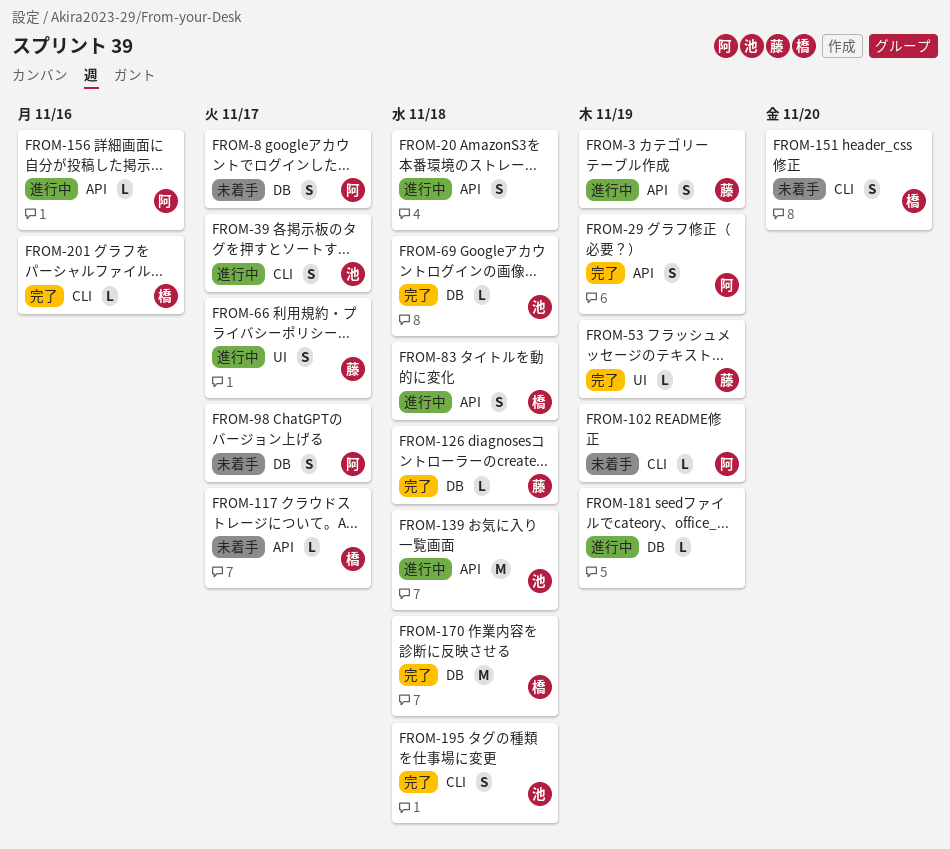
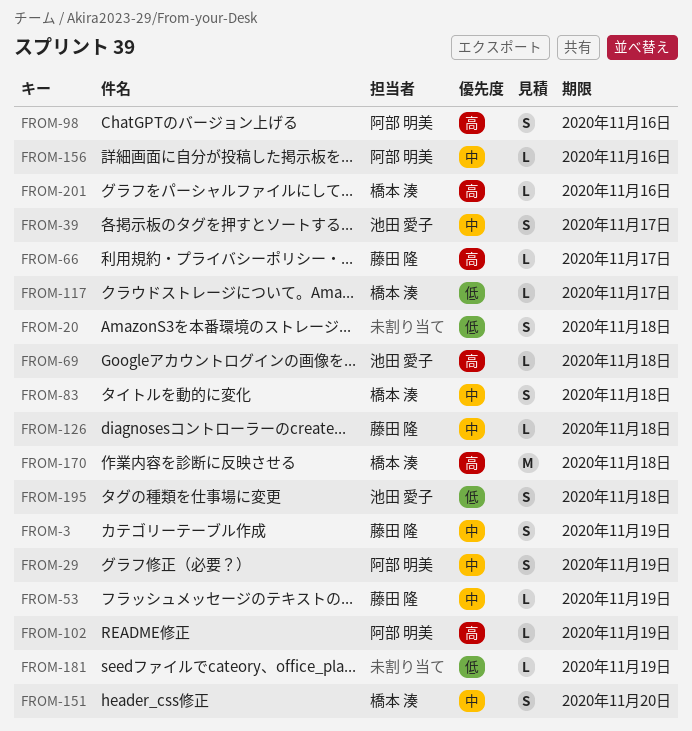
FROM-8: present -> none
FROM-66, estimate: S -> L
FROM-98, due: Nov 17 -> Nov 16
FROM-139: present -> none

